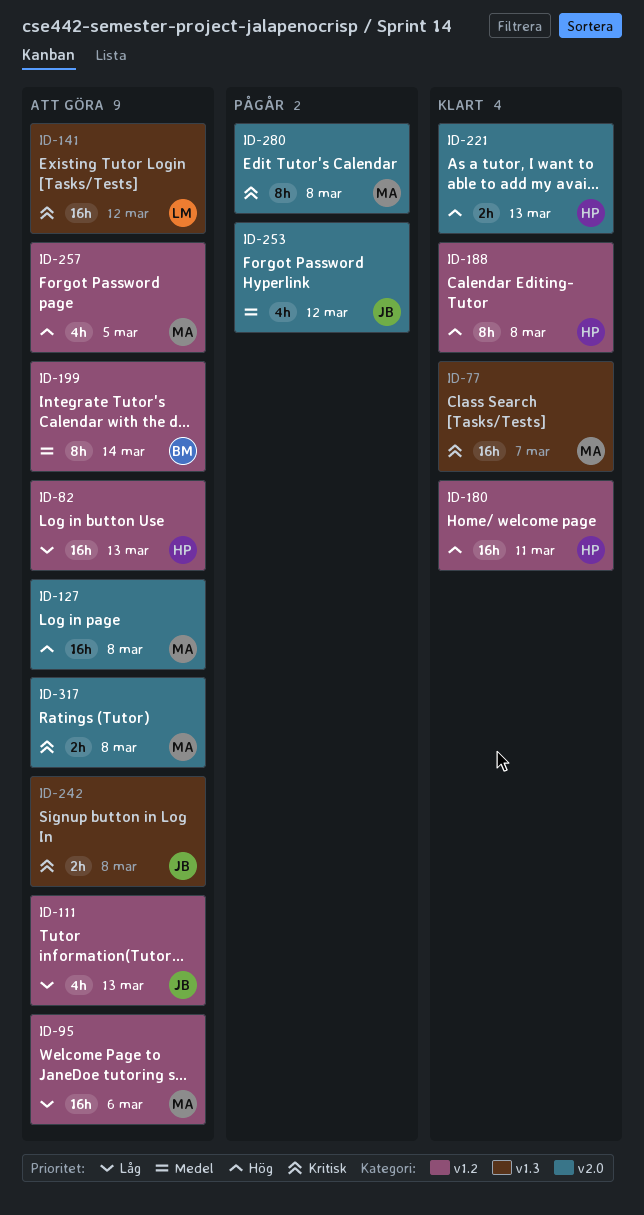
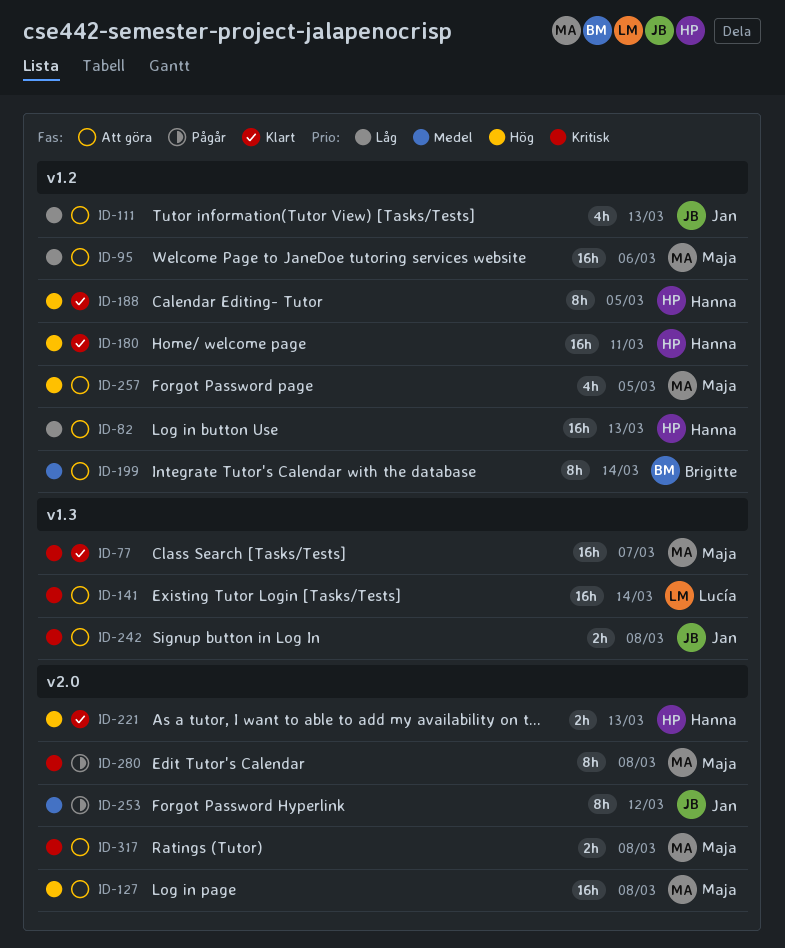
ID-141, due: Mar 12 -> Mar 14
ID-188, due: Mar 8 -> Mar 5
ID-253, estimate: 4h -> 8h

